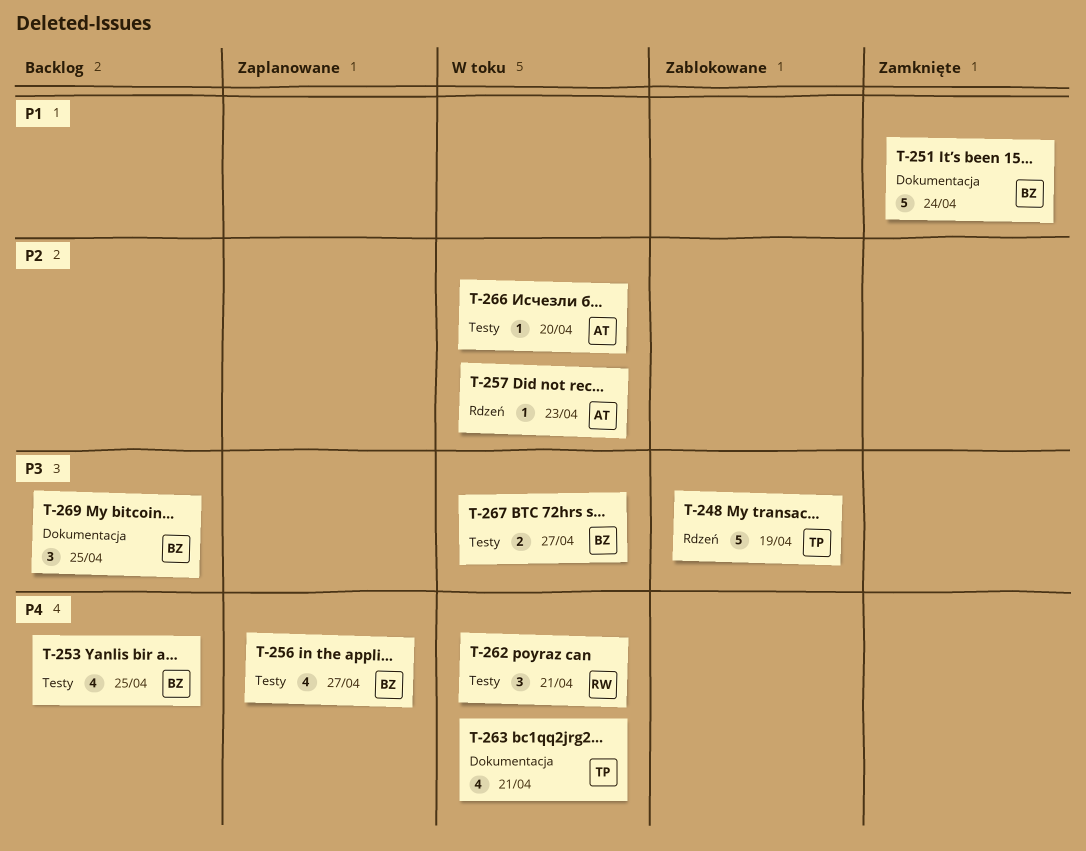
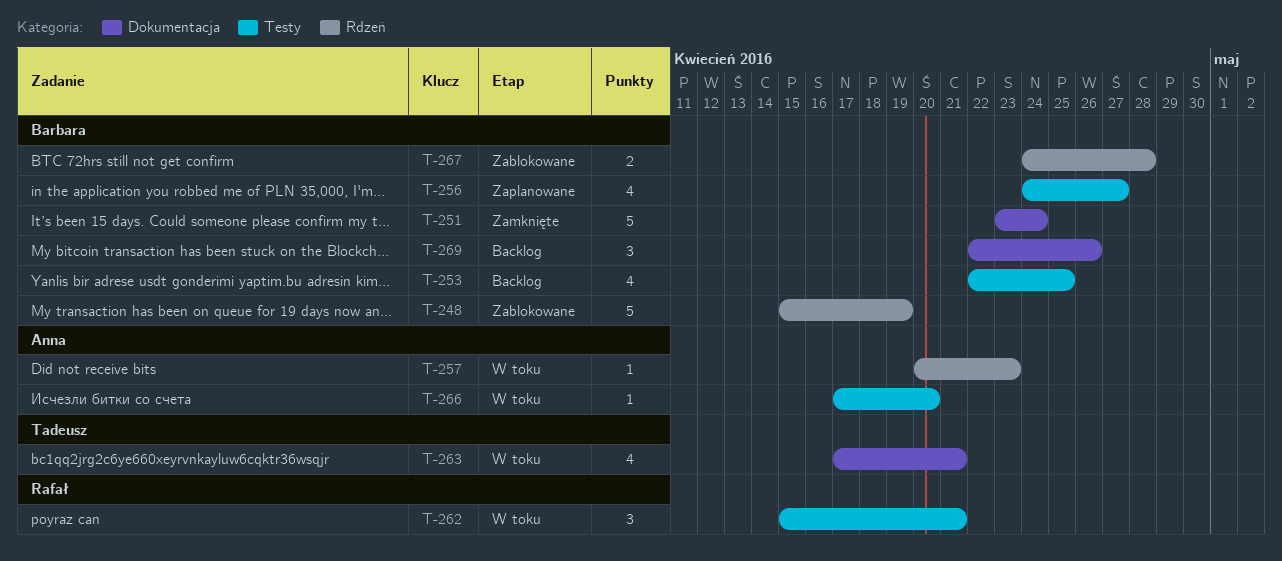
T-248, owner: Tadeusz -> Barbara
T-267, status: W toku -> Zablokowane
T-267, label: Testy -> Rdzeń
T-267, due: Apr 27 -> Apr 28
T-269, due: Apr 25 -> Apr 26

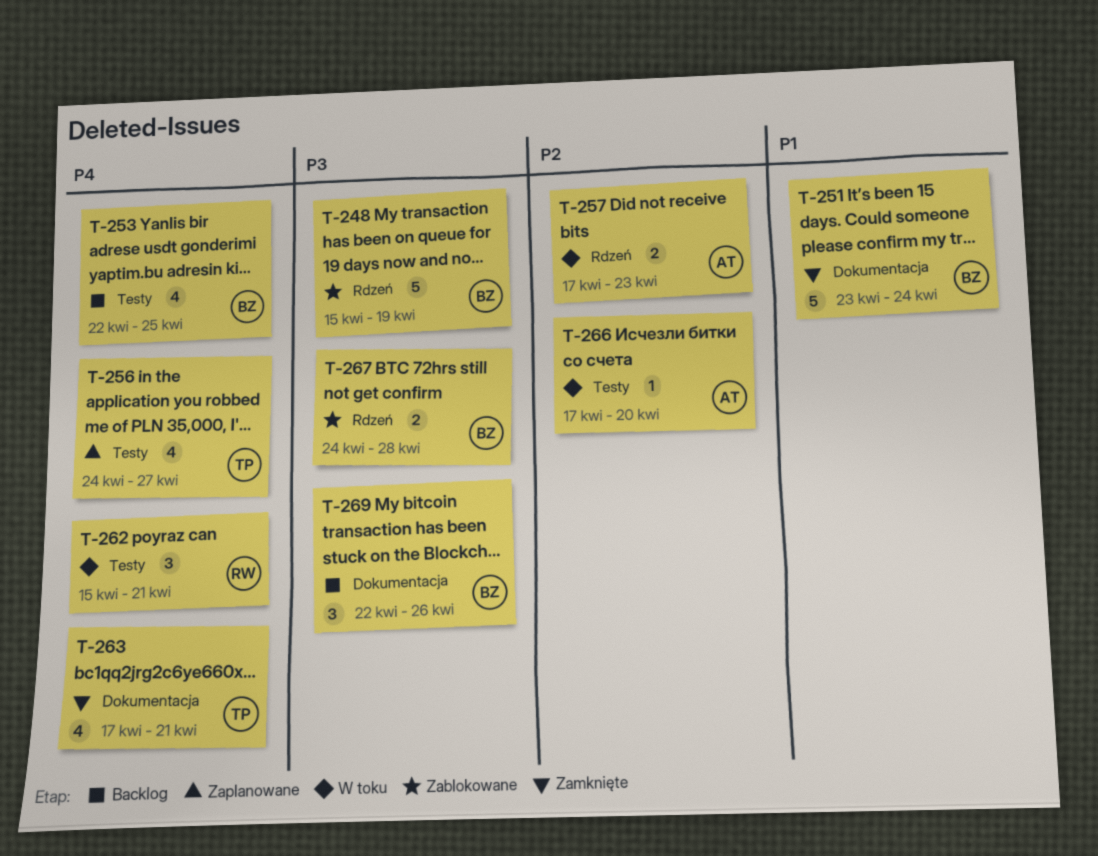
T-256, owner: Barbara -> Tadeusz
T-257, estimate: 1 -> 2
T-257, start: Apr 20 -> Apr 17
T-263, status: W toku -> Zamknięte

